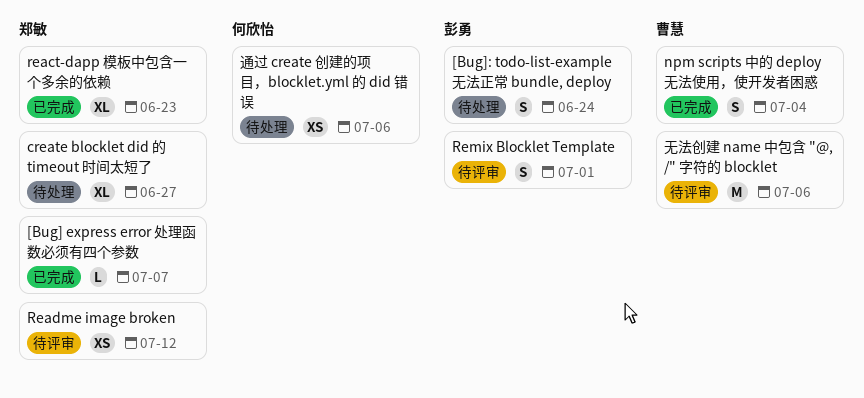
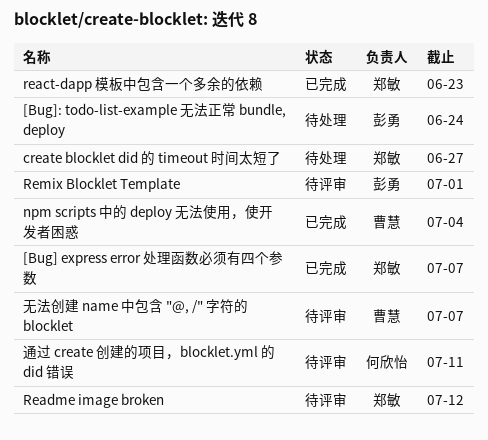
无法创建 name 中包含 "@, /" 字符的 blocklet, due: Jul 6 -> Jul 7
通过 create 创建的项目，blocklet.yml 的 did 错误, status: 待处理 -> 待评审
通过 create 创建的项目，blocklet.yml 的 did 错误, due: Jul 6 -> Jul 11

